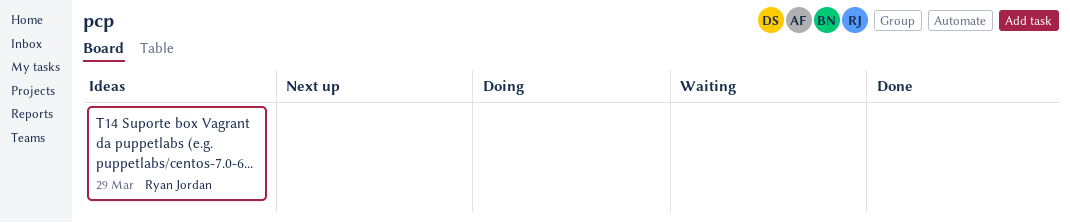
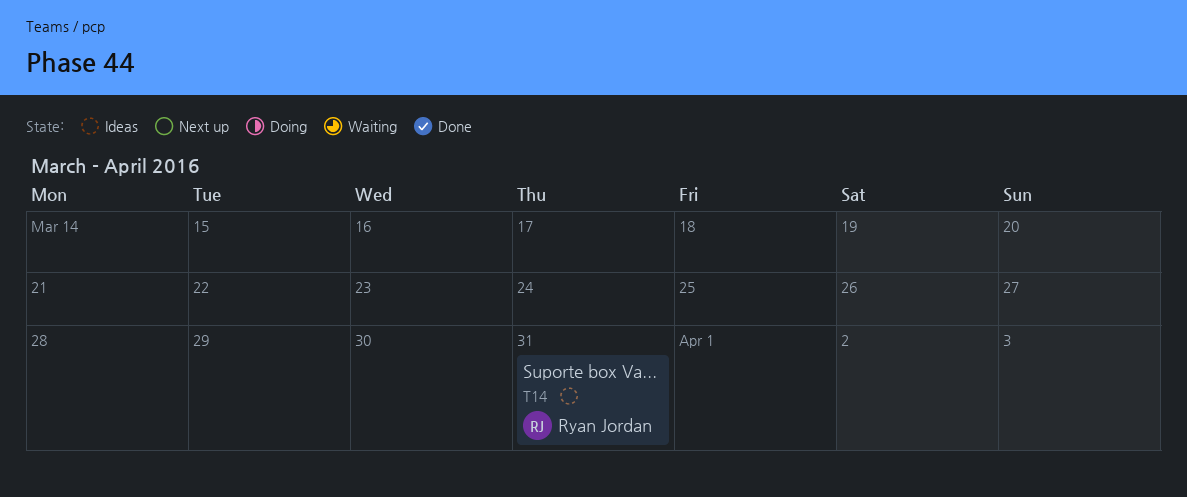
T14, due: Mar 29 -> Mar 31

